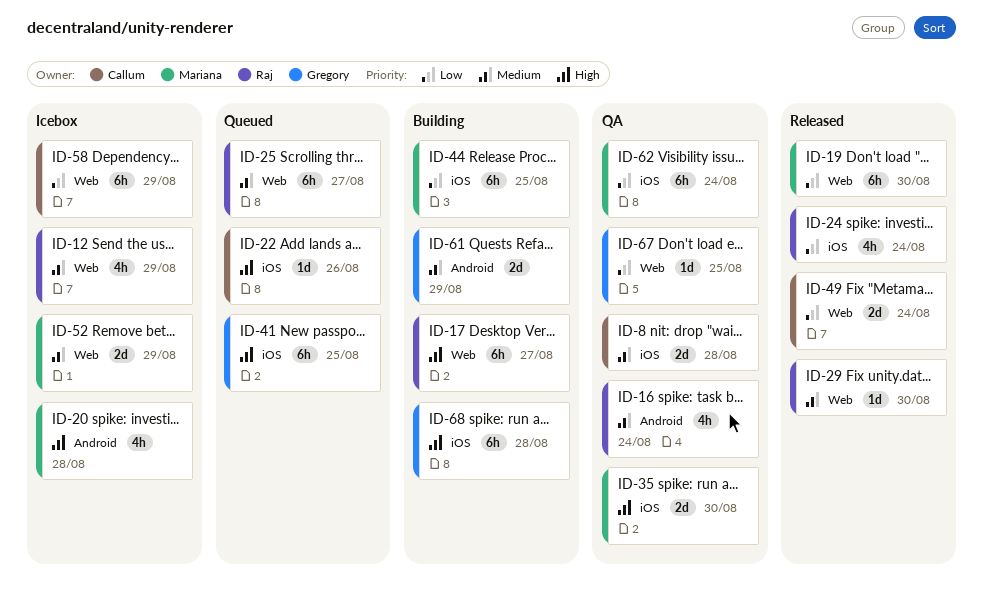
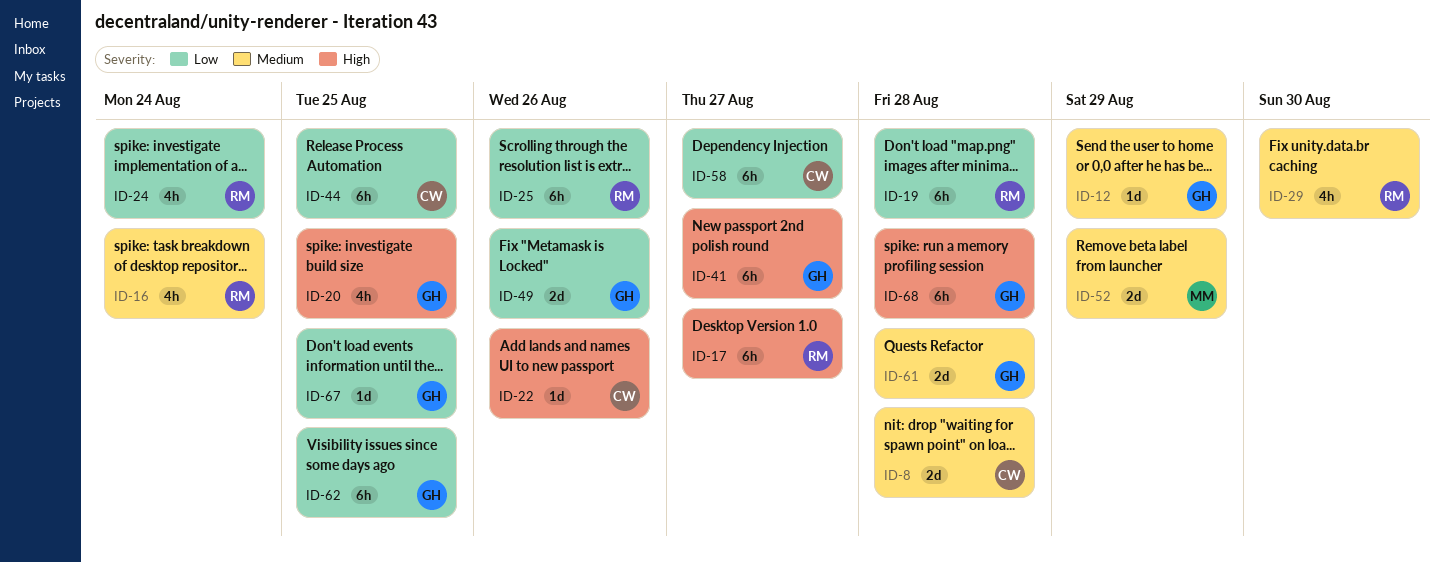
ID-12, owner: Raj -> Gregory
ID-12, estimate: 4h -> 1d
ID-19, owner: Mariana -> Raj
ID-19, due: Aug 30 -> Aug 28
ID-20, owner: Mariana -> Gregory
ID-20, due: Aug 28 -> Aug 25
ID-25, priority: Medium -> Low
ID-25, due: Aug 27 -> Aug 26
ID-29, estimate: 1d -> 4h
ID-35: present -> none
ID-41, due: Aug 25 -> Aug 27
ID-44, owner: Mariana -> Callum
ID-49, owner: Callum -> Gregory
ID-49, due: Aug 24 -> Aug 26
ID-58, due: Aug 29 -> Aug 27
ID-61, due: Aug 29 -> Aug 28
ID-62, owner: Mariana -> Gregory
ID-62, due: Aug 24 -> Aug 25

